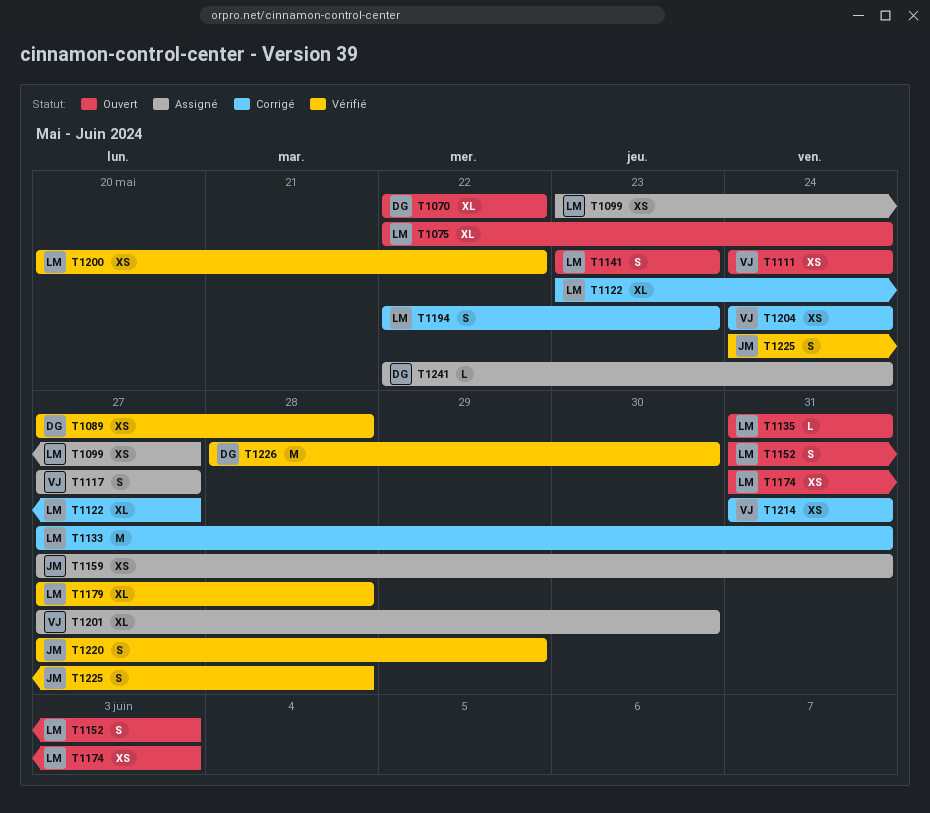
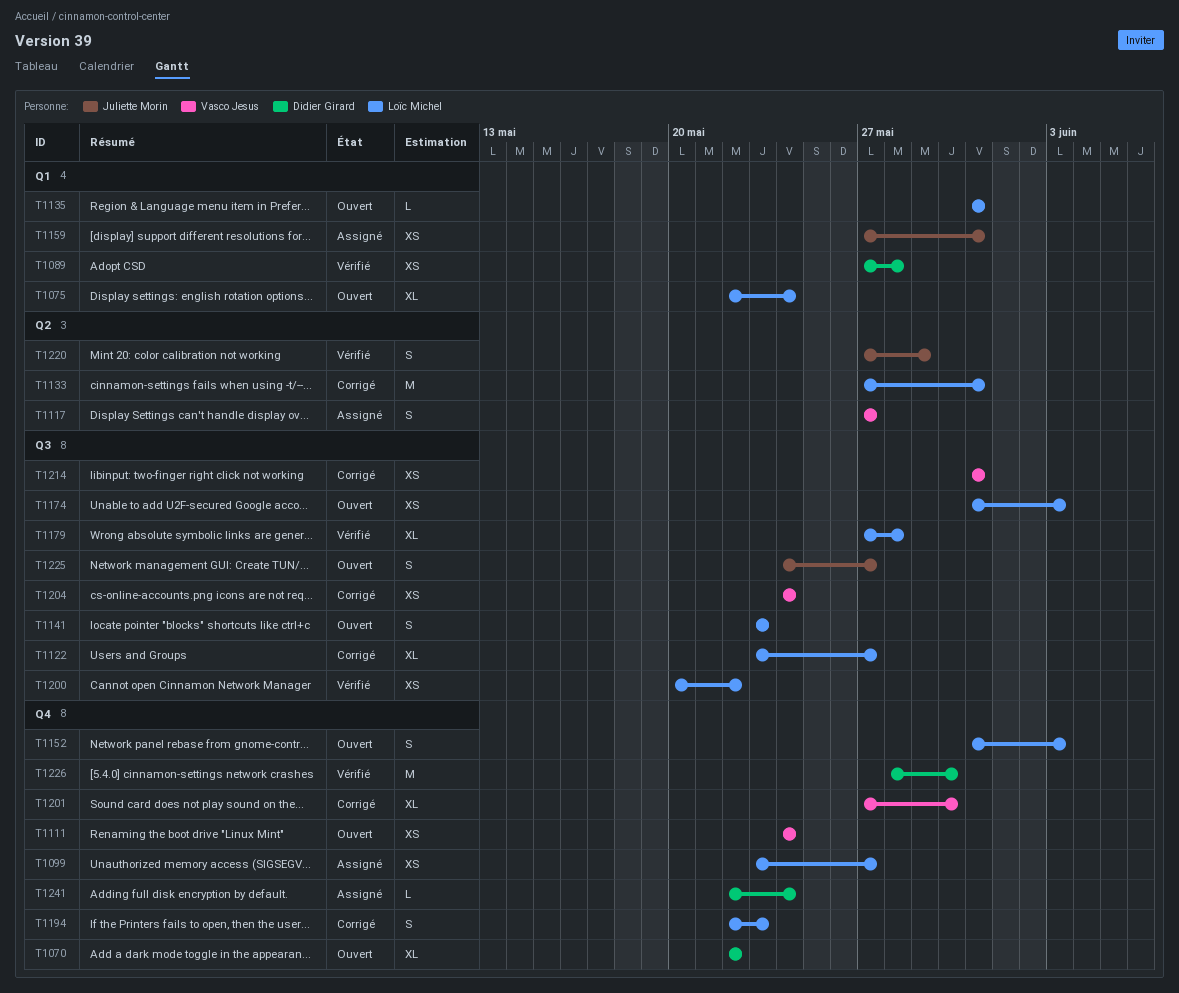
T1201, status: Assigné -> Corrigé
T1225, status: Vérifié -> Ouvert
T1225, due: May 28 -> May 27

